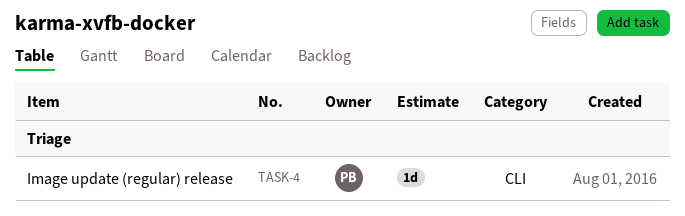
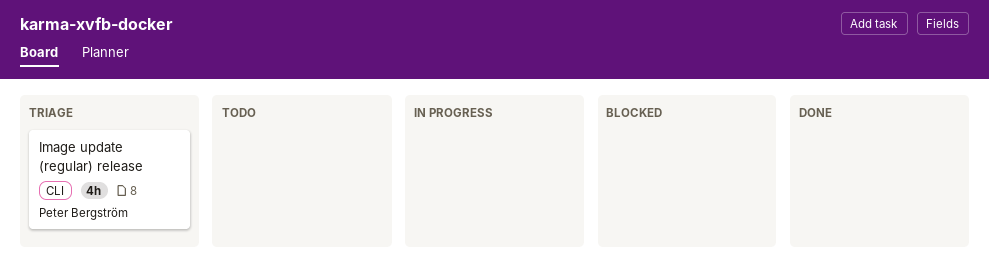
Image update (regular) release, estimate: 1d -> 4h

